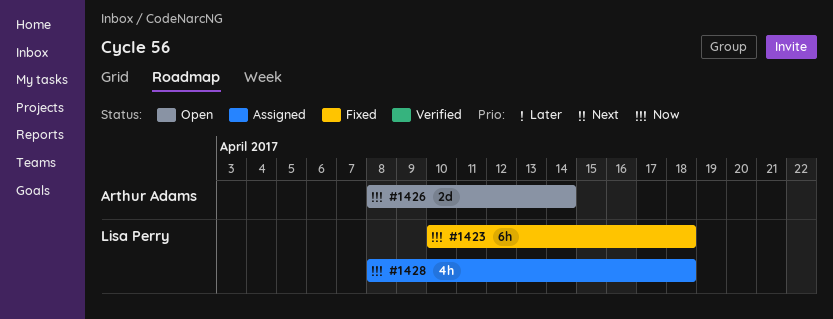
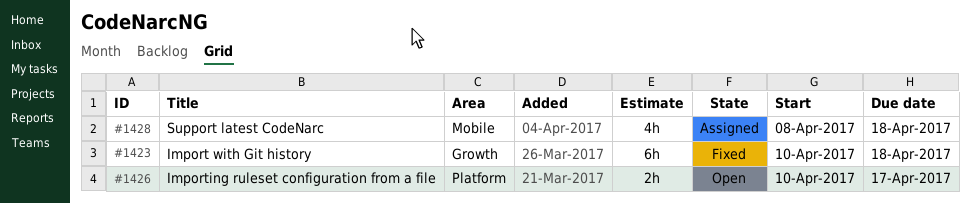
#1426, estimate: 2d -> 2h
#1426, start: Apr 8 -> Apr 10
#1426, due: Apr 14 -> Apr 17

